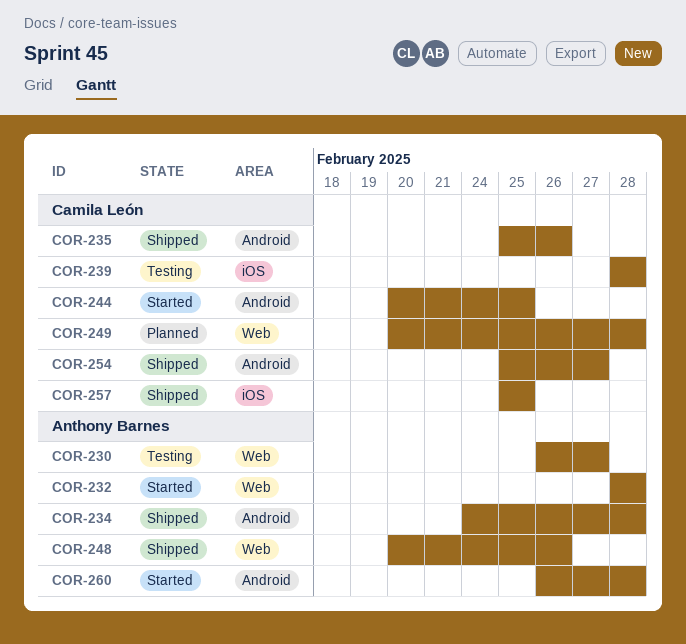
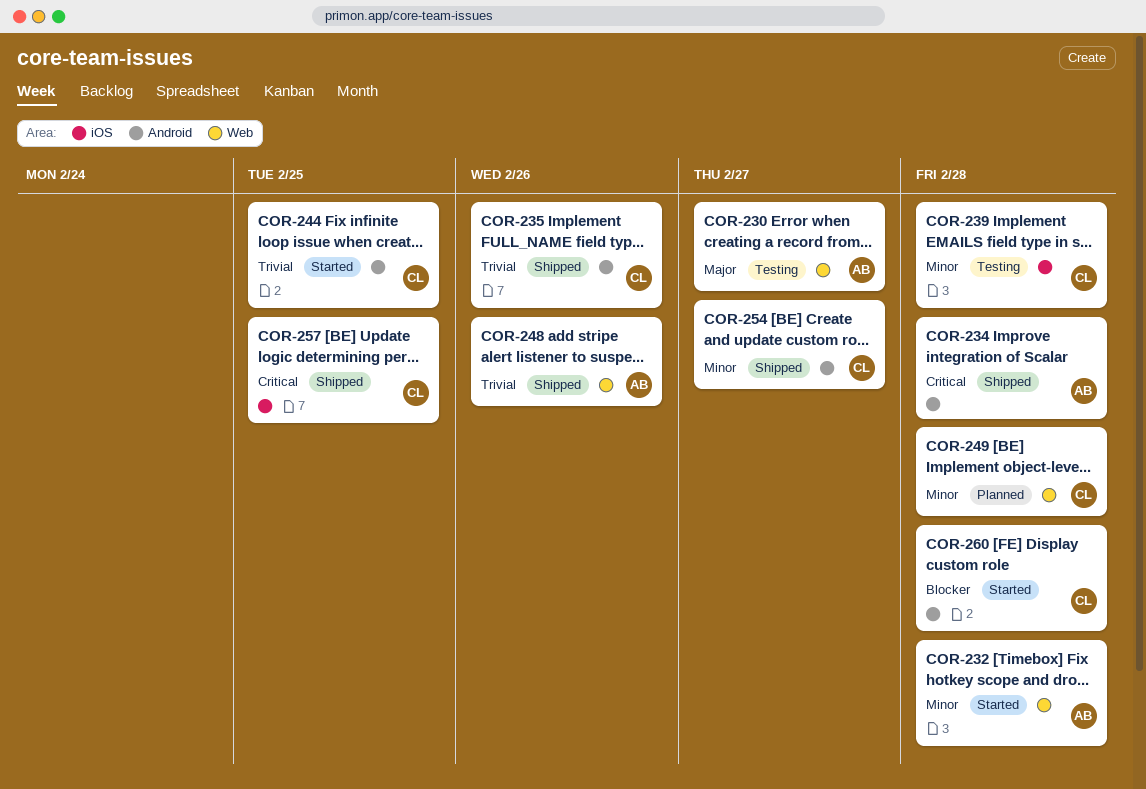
COR-260, owner: Anthony Barnes -> Camila León

